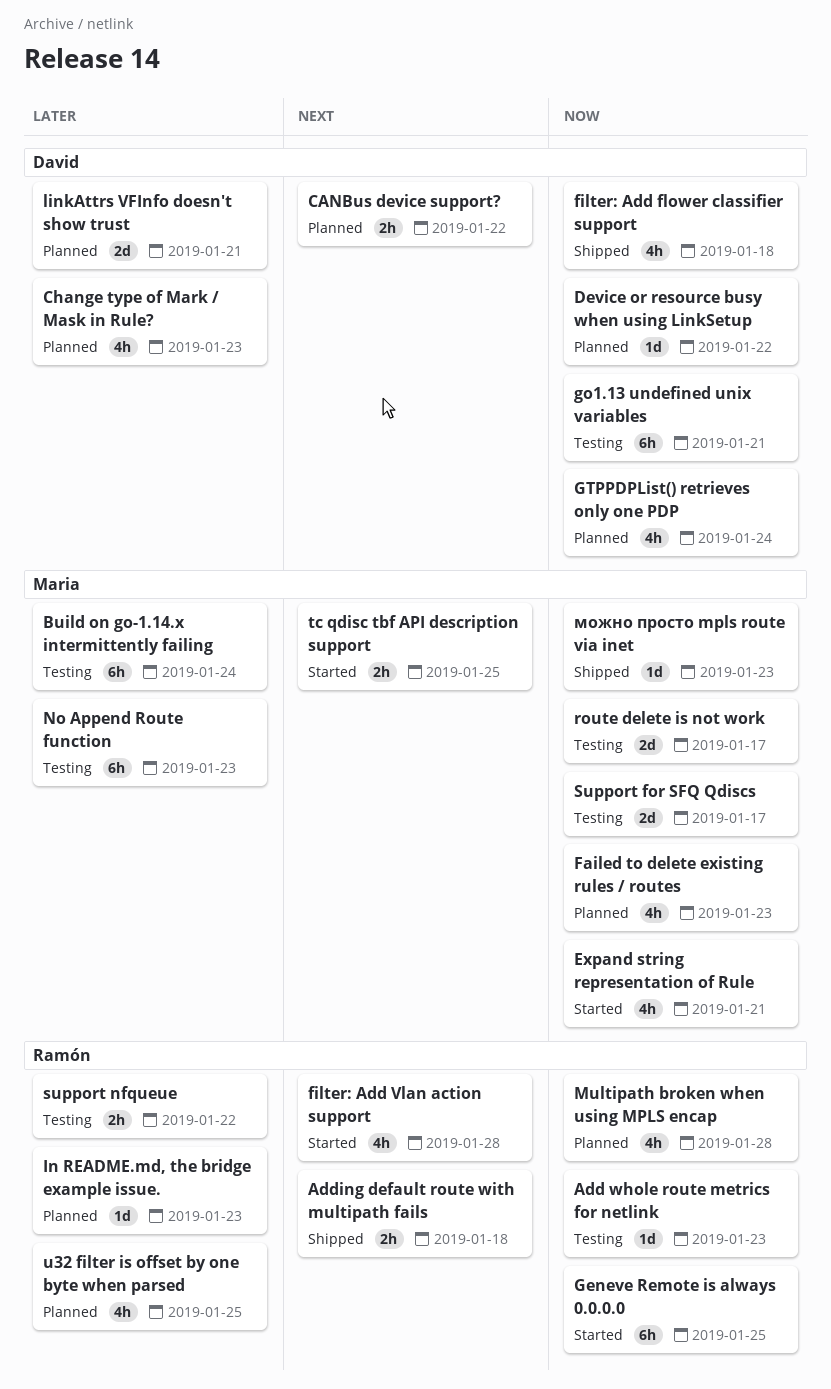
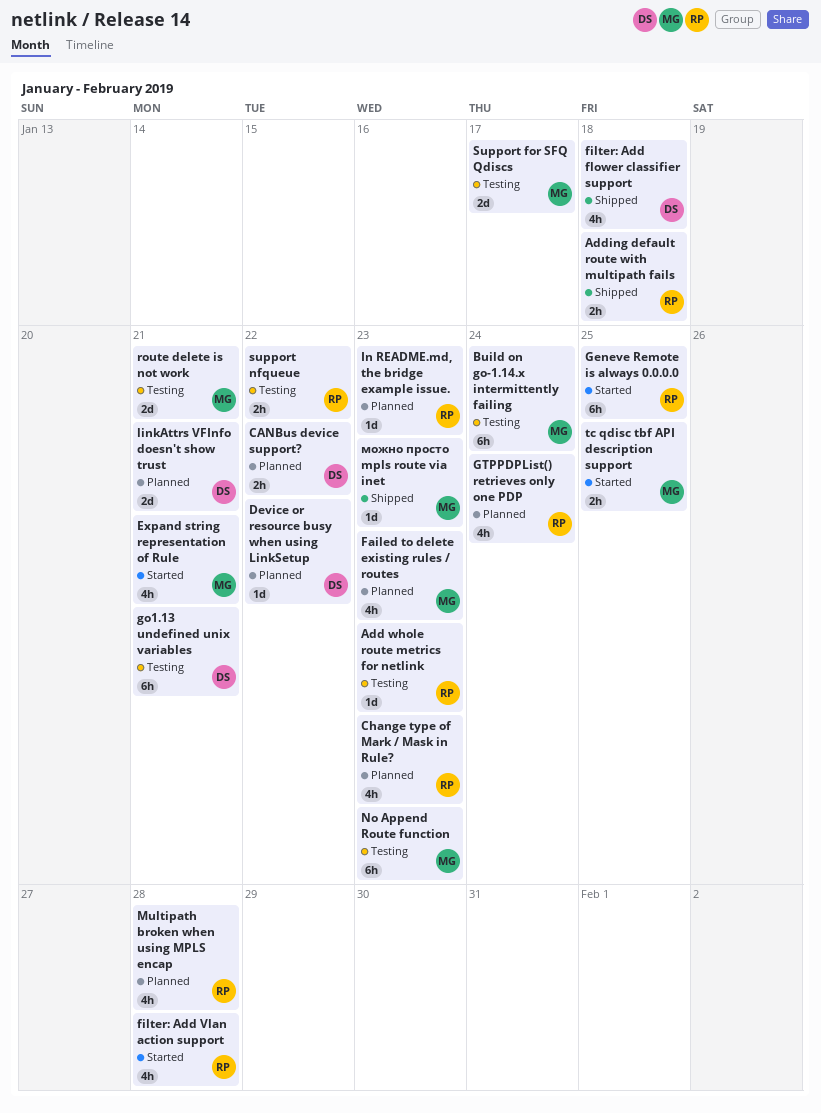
Change type of Mark / Mask in Rule?, owner: David -> Ramón
GTPPDPList() retrieves only one PDP, owner: David -> Ramón
route delete is not work, due: Jan 17 -> Jan 21
u32 filter is offset by one byte when parsed: present -> none

